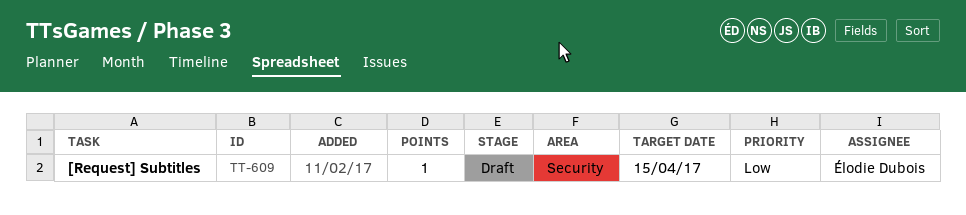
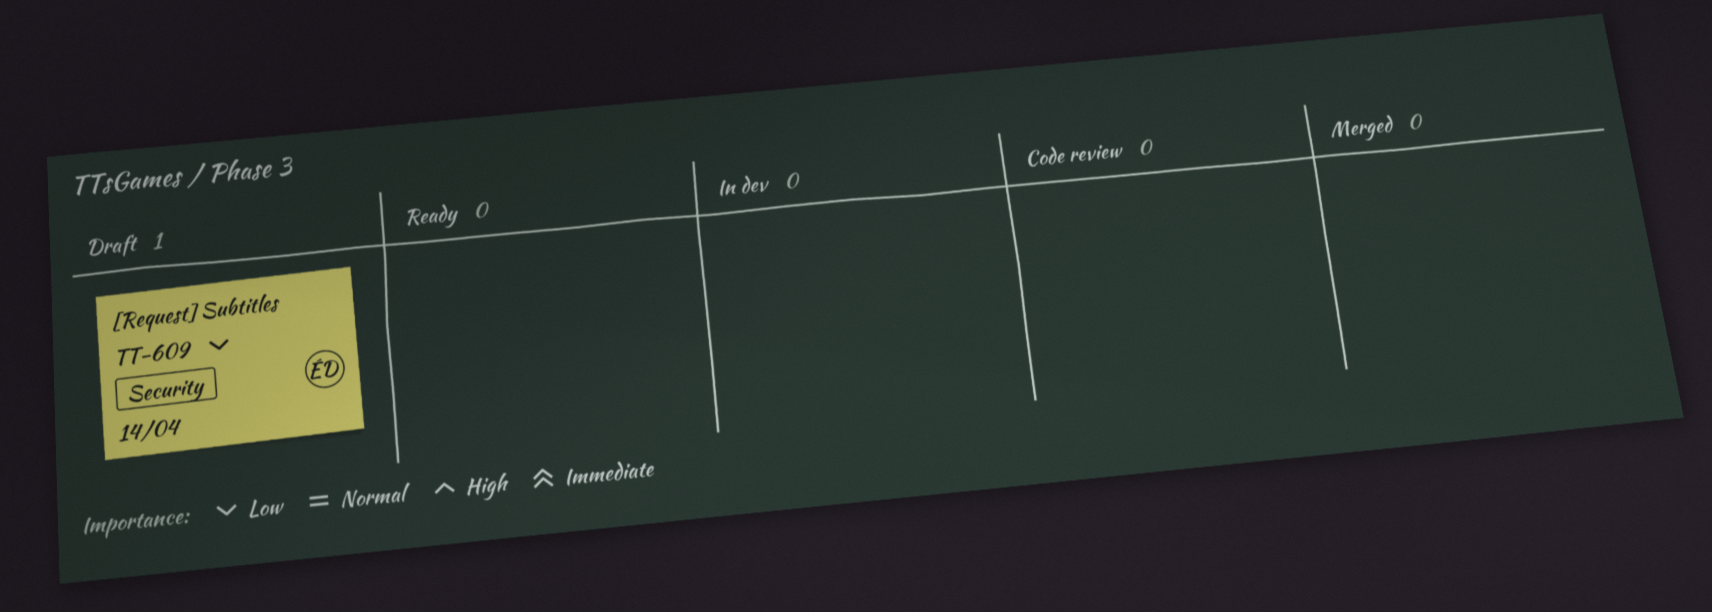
TT-609, due: Apr 15 -> Apr 14

